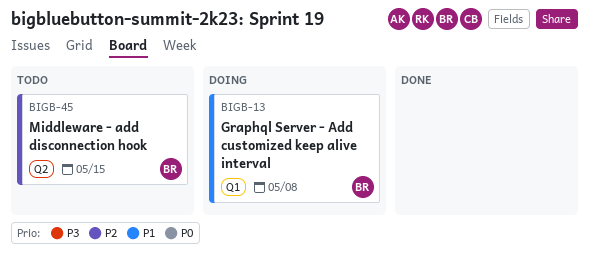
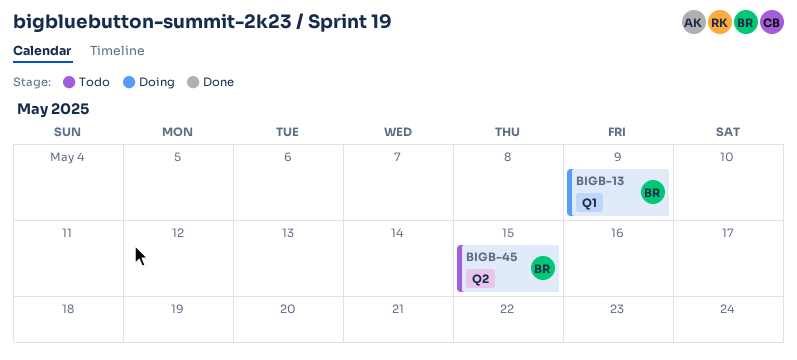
BIGB-13, due: May 8 -> May 9

